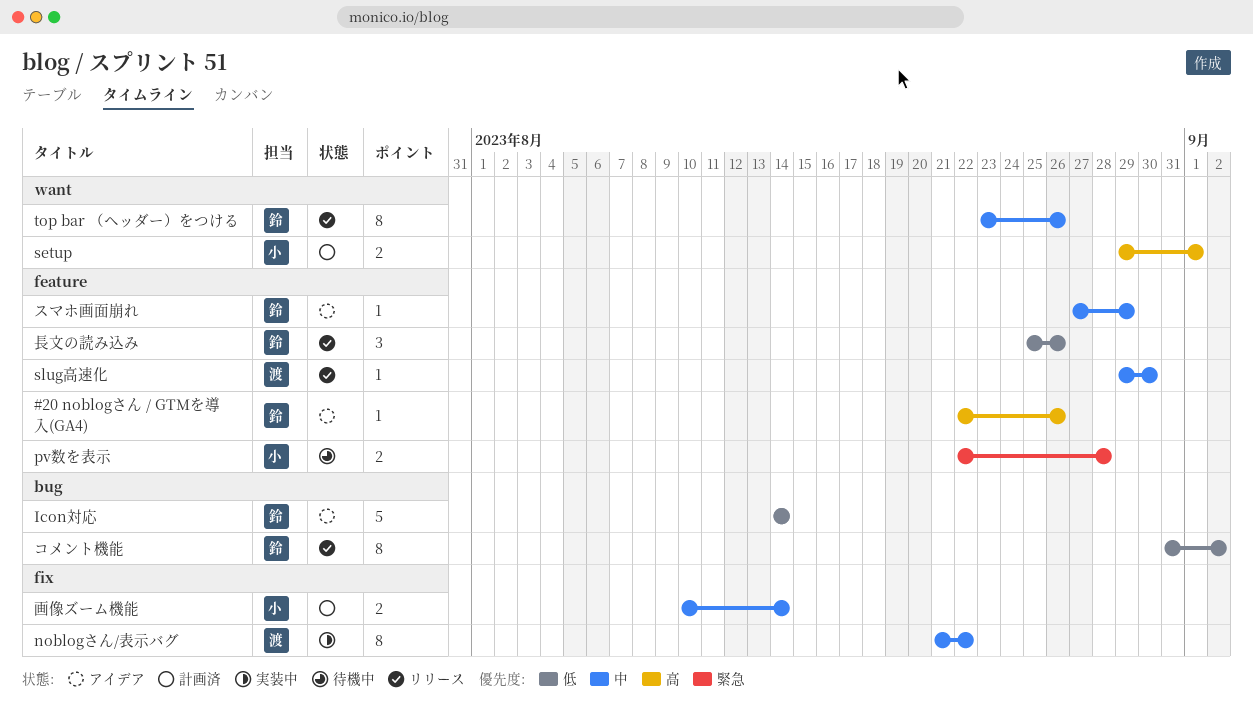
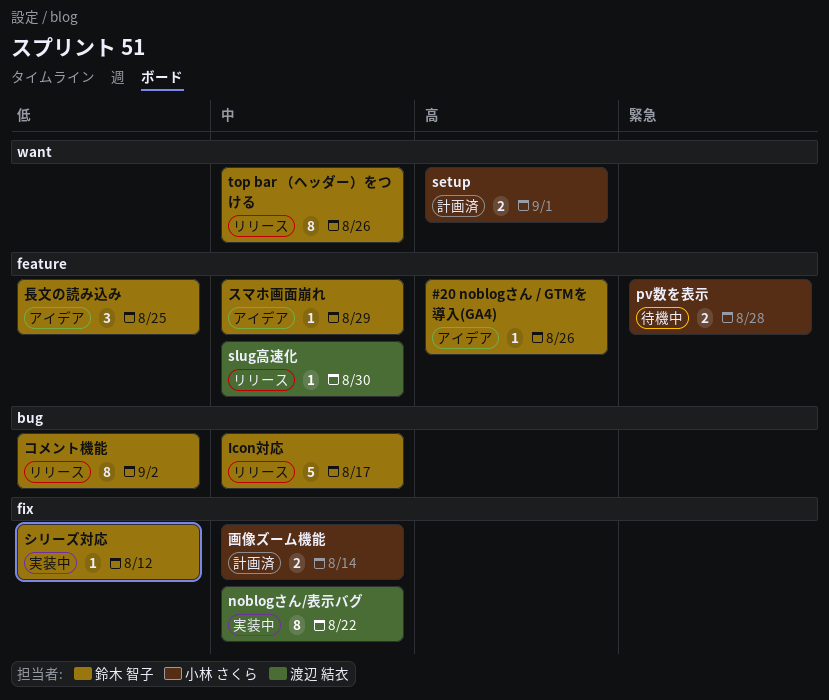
Icon対応, status: アイデア -> リリース
Icon対応, priority: 低 -> 中
Icon対応, due: Aug 14 -> Aug 17
シリーズ対応: none -> present
長文の読み込み, status: リリース -> アイデア
長文の読み込み, due: Aug 26 -> Aug 25

